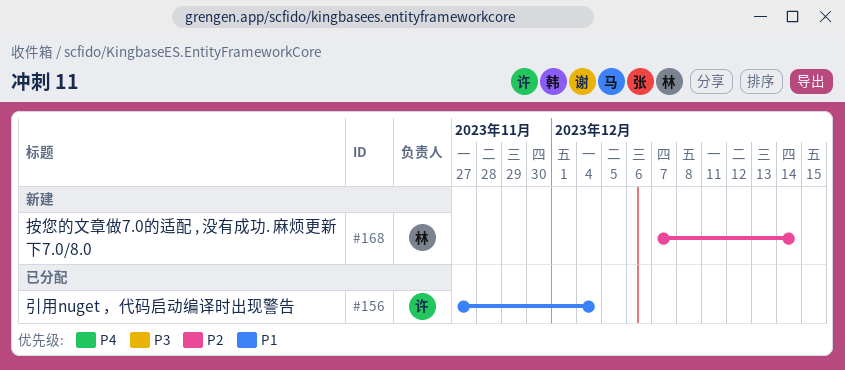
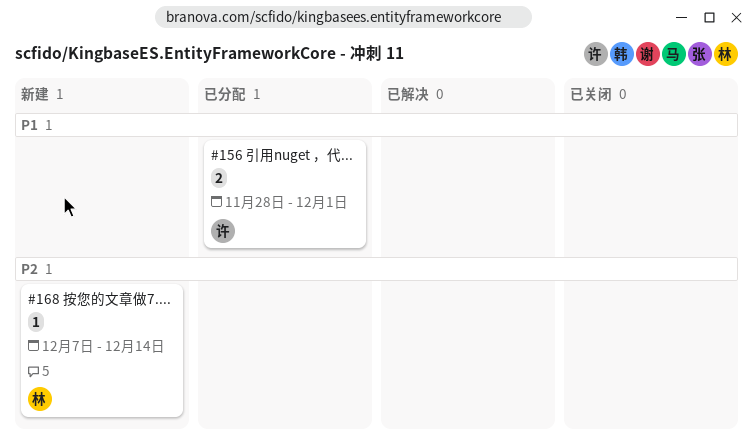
#156, start: Nov 27 -> Nov 28
#156, due: Dec 4 -> Dec 1

